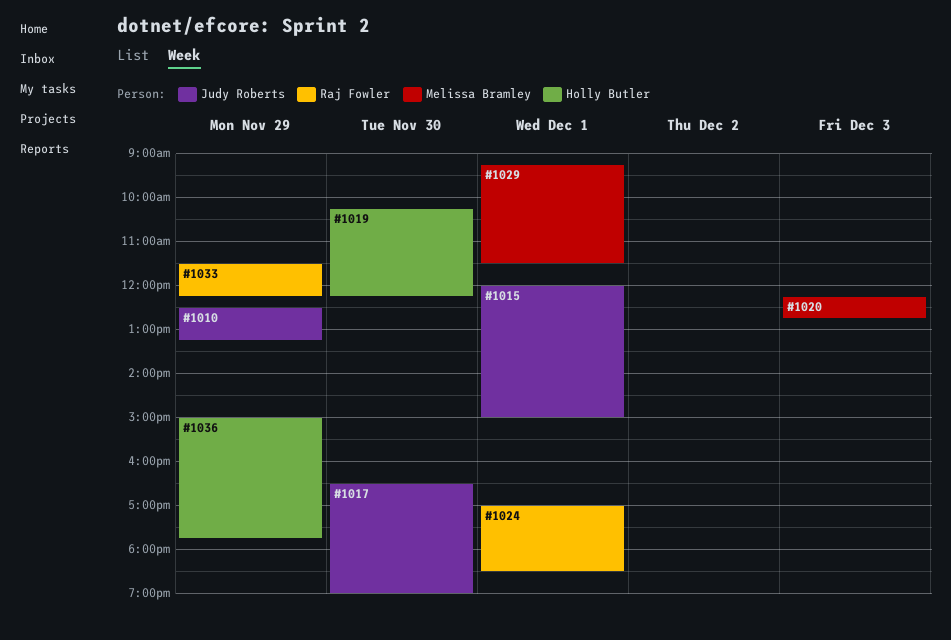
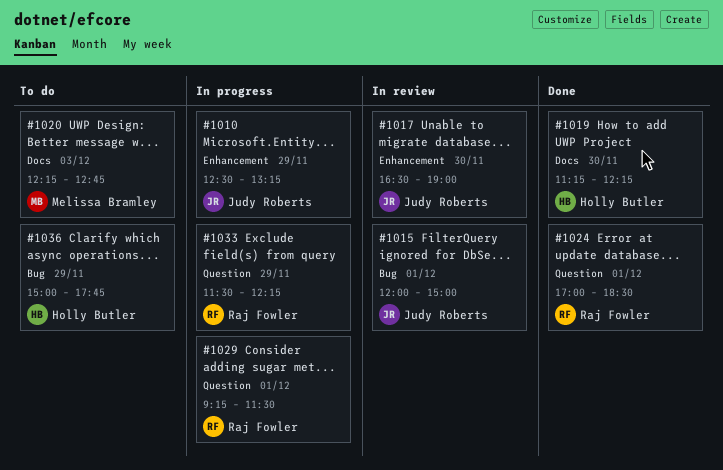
#1019, begins: 10:15 -> 11:15
#1029, owner: Melissa Bramley -> Raj Fowler

